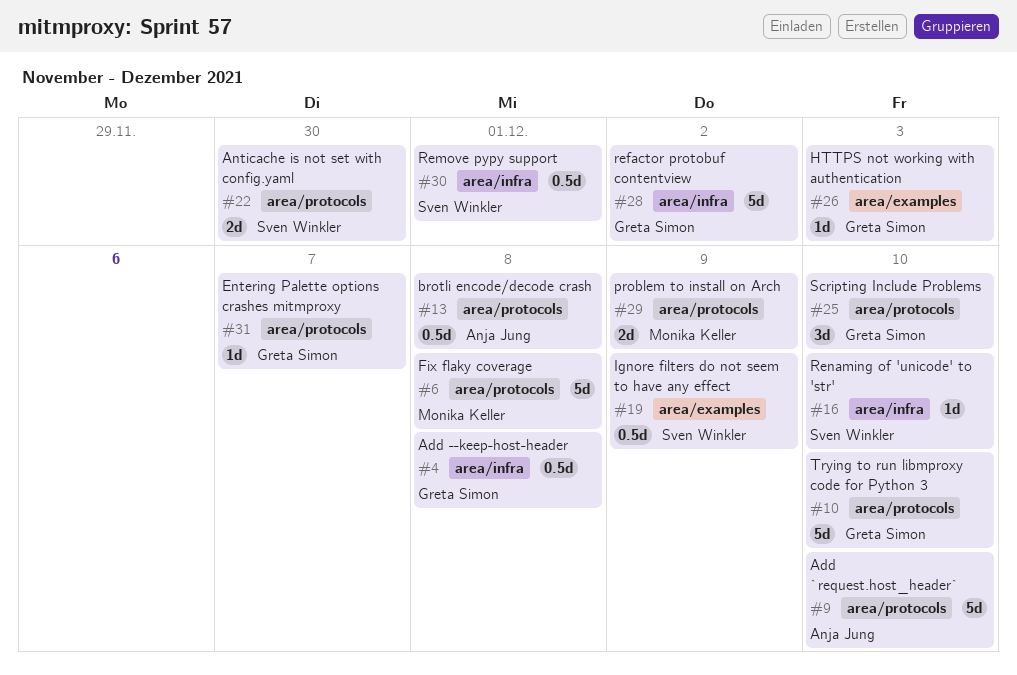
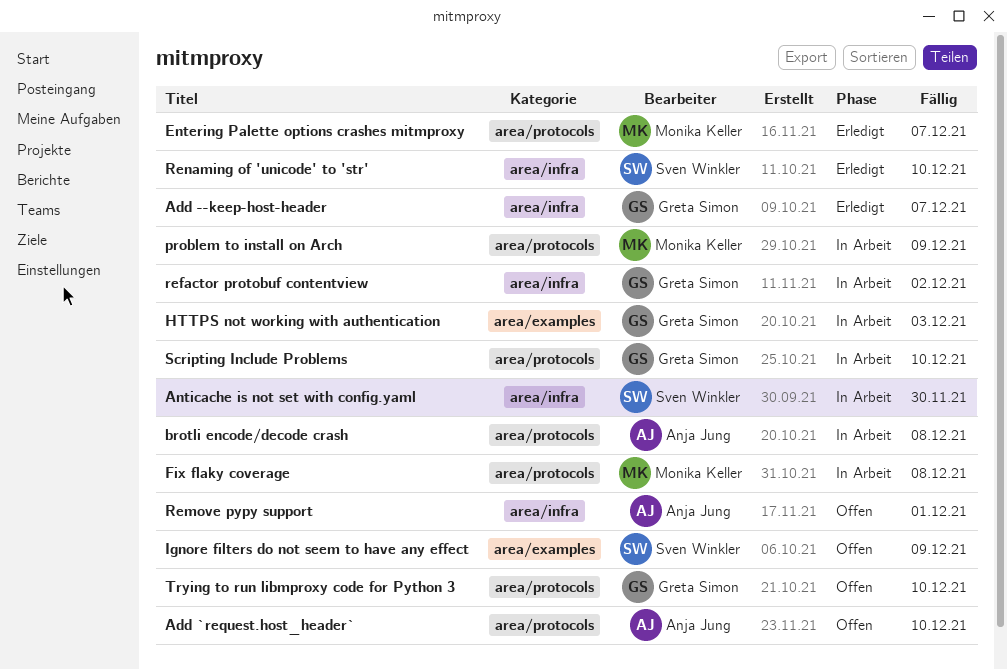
Add --keep-host-header, due: Dec 8 -> Dec 7
Anticache is not set with config.yaml, label: area/protocols -> area/infra
Entering Palette options crashes mitmproxy, owner: Greta Simon -> Monika Keller
Remove pypy support, owner: Sven Winkler -> Anja Jung

